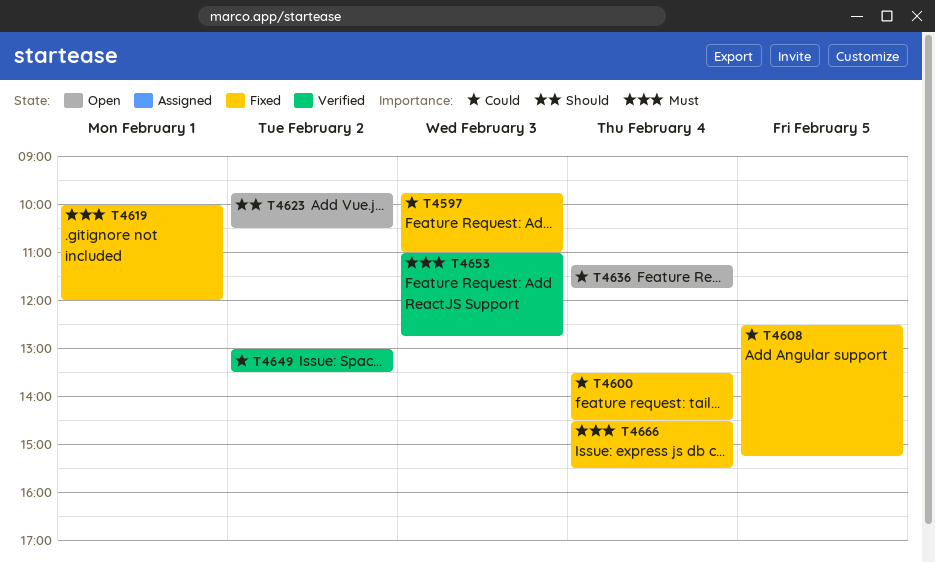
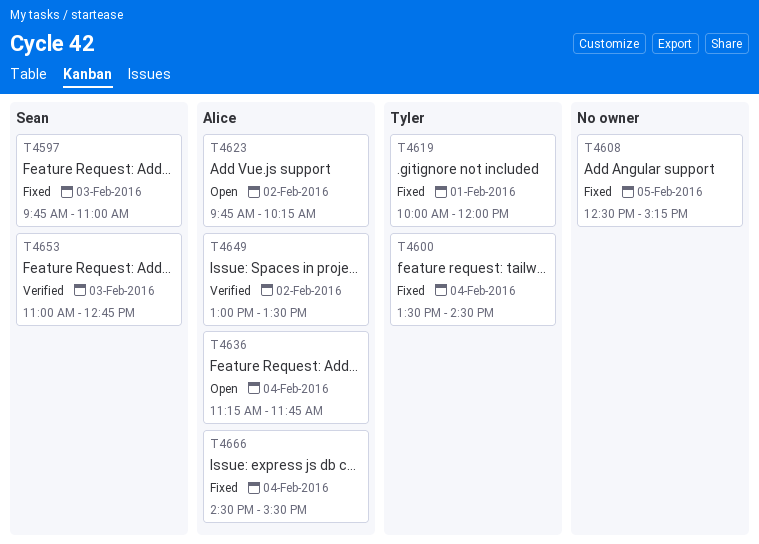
T4623, ends: 10:30 -> 10:15

